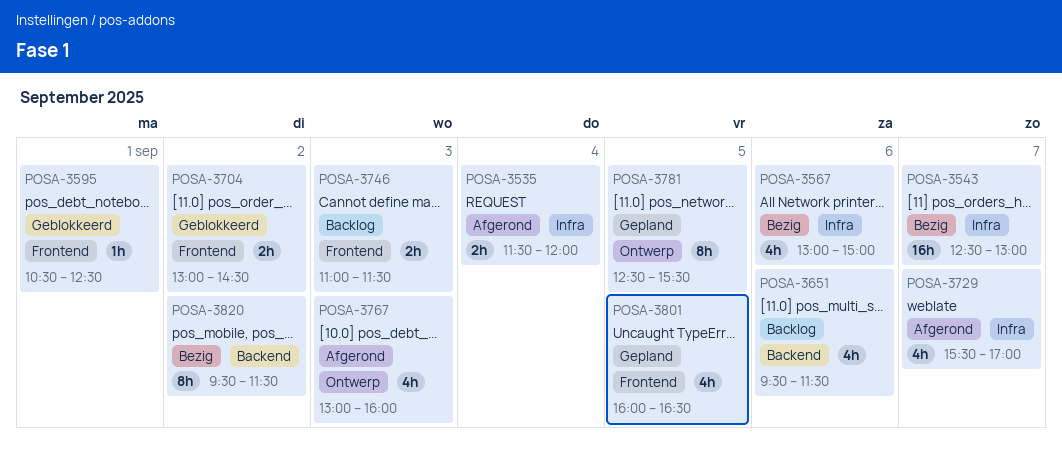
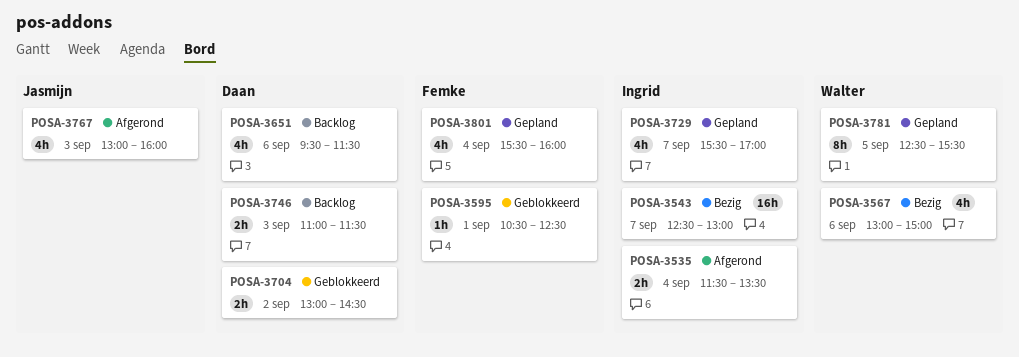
POSA-3535, ends: 12:00 -> 13:30
POSA-3729, status: Afgerond -> Gepland
POSA-3801, day: Sep 5 -> Sep 4
POSA-3801, begins: 16:00 -> 15:30
POSA-3801, ends: 16:30 -> 16:00
POSA-3820: present -> none

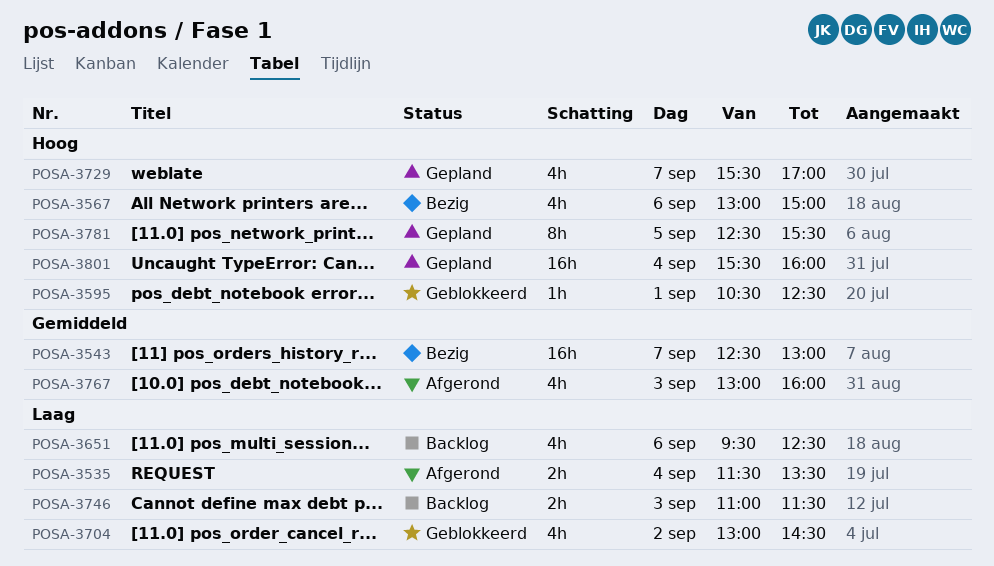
POSA-3651, ends: 11:30 -> 12:30
POSA-3704, estimate: 2h -> 4h
POSA-3801, estimate: 4h -> 16h

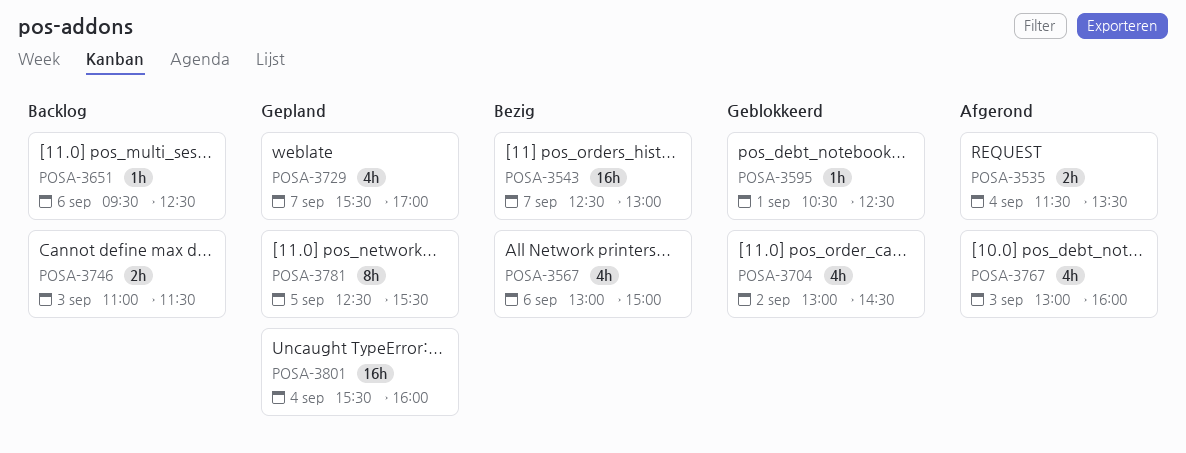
POSA-3651, estimate: 4h -> 1h

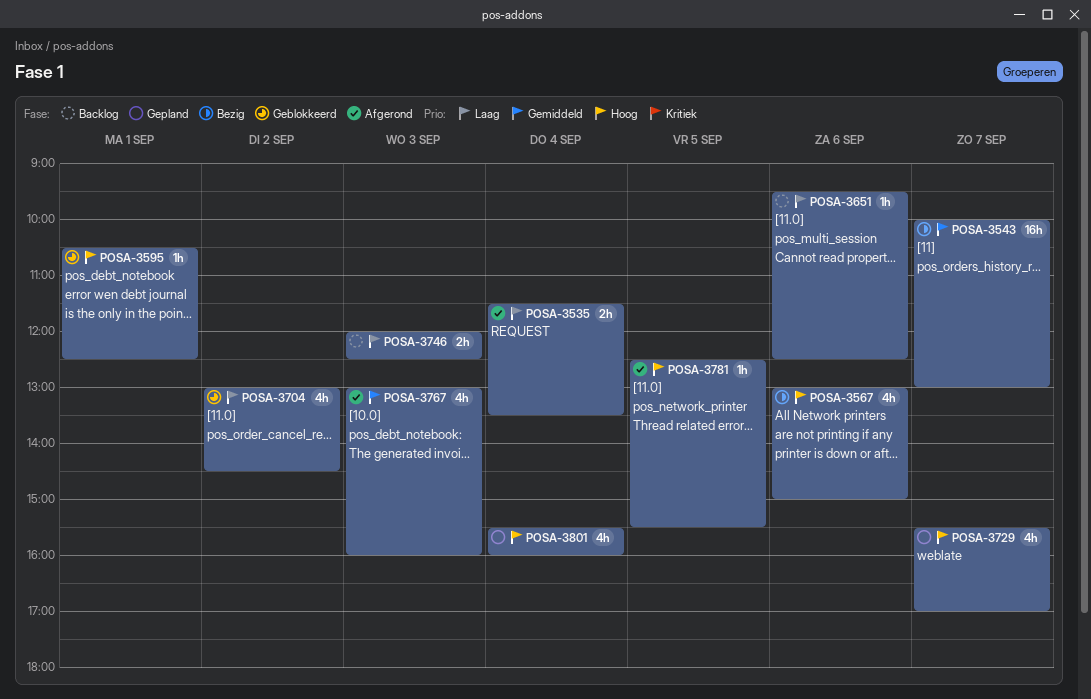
POSA-3543, begins: 12:30 -> 10:00
POSA-3746, begins: 11:00 -> 12:00
POSA-3746, ends: 11:30 -> 12:30
POSA-3781, status: Gepland -> Afgerond
POSA-3781, estimate: 8h -> 1h
POSA-3801, estimate: 16h -> 4h

